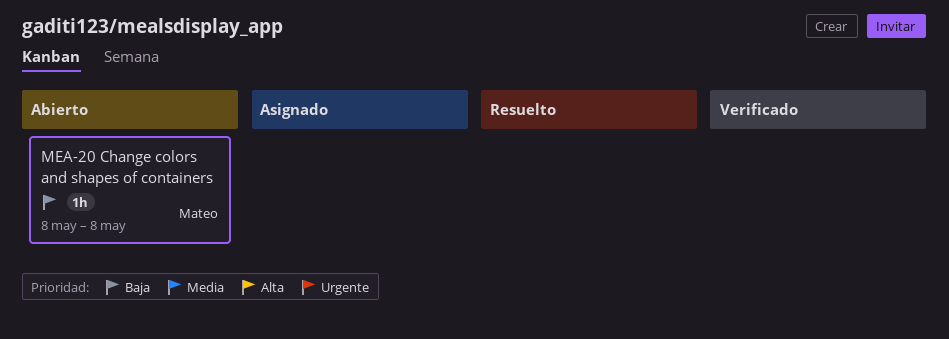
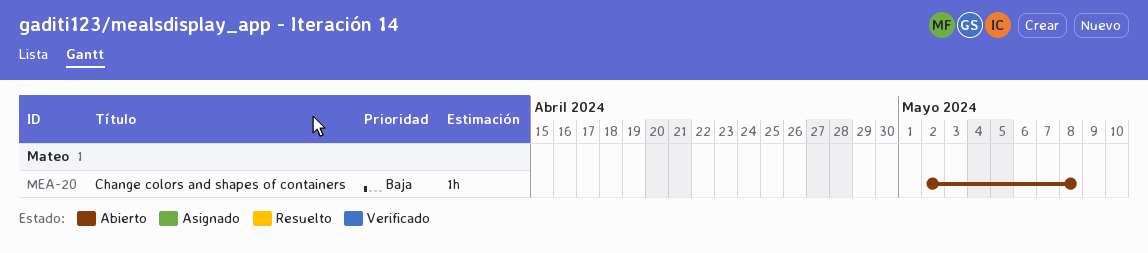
MEA-20, start: May 8 -> May 2

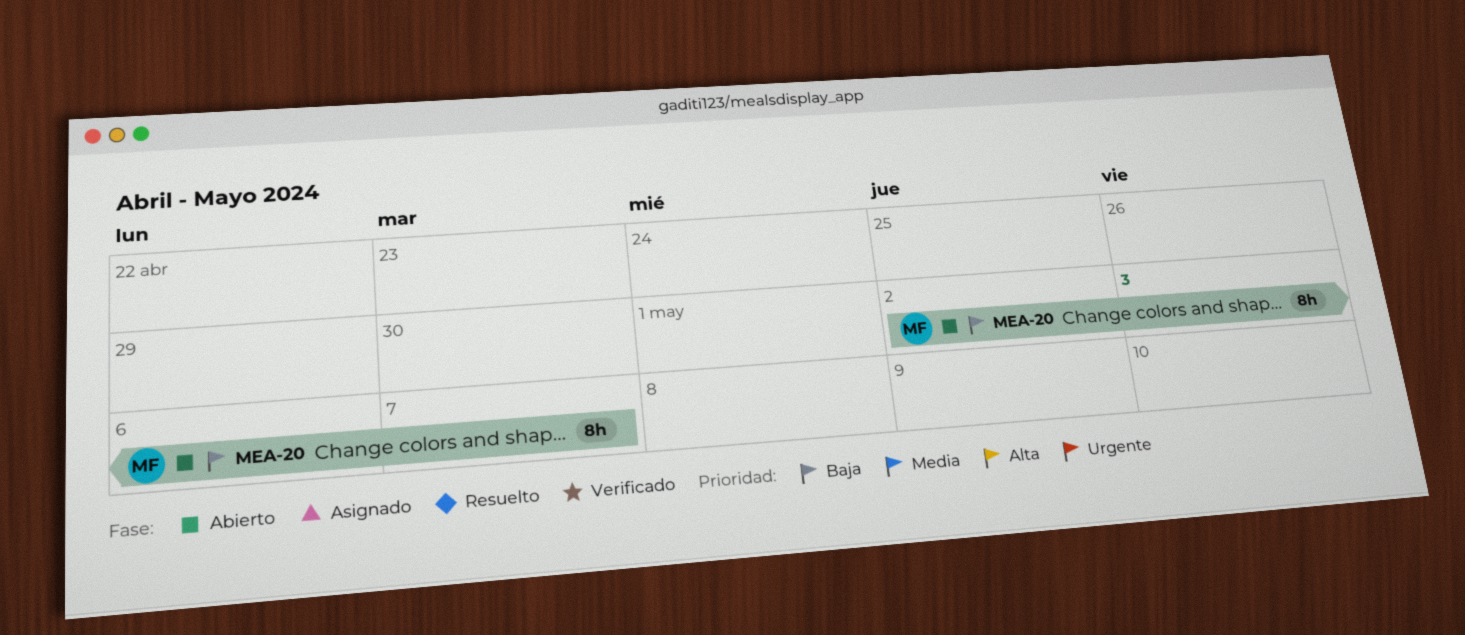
MEA-20, estimate: 1h -> 8h
MEA-20, due: May 8 -> May 7

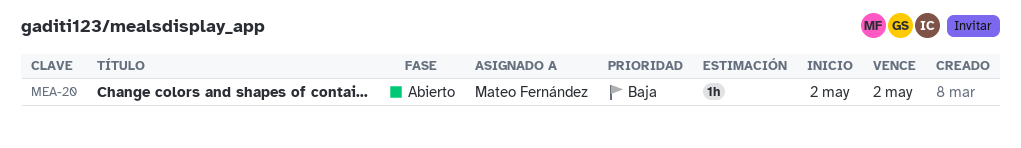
MEA-20, estimate: 8h -> 1h
MEA-20, due: May 7 -> May 2

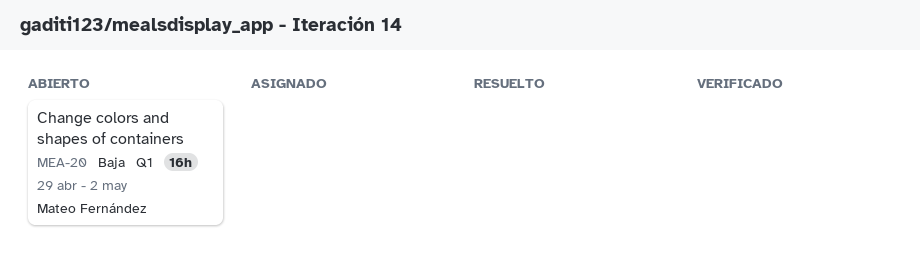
MEA-20, estimate: 1h -> 16h
MEA-20, start: May 2 -> Apr 29

